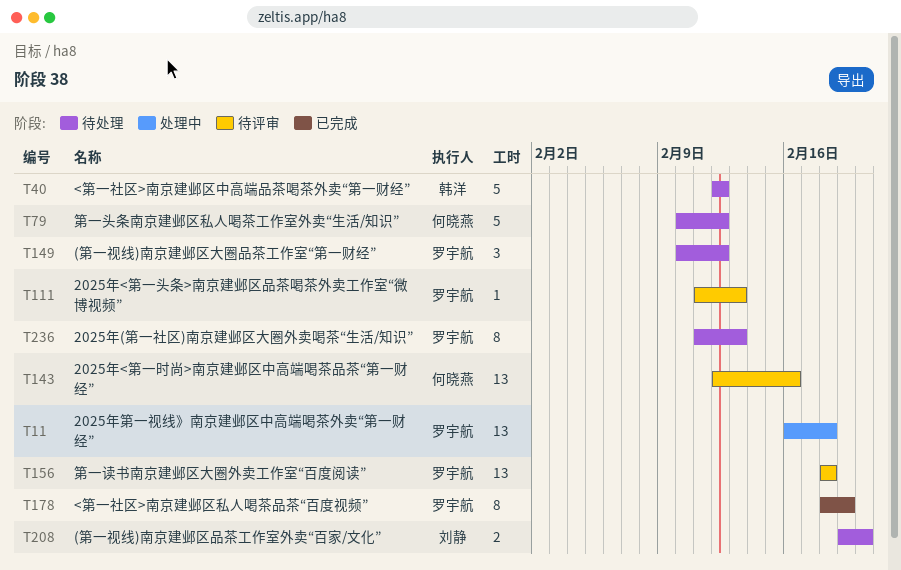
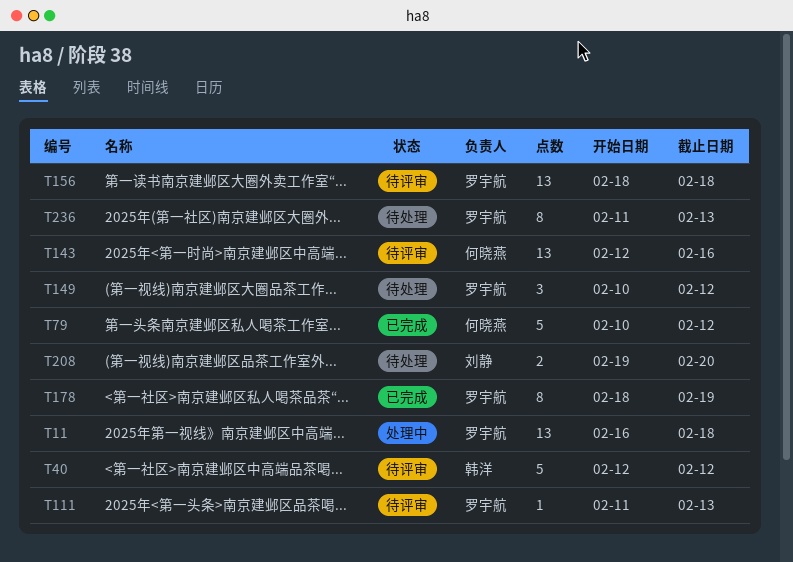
T40, status: 待处理 -> 待评审
T79, status: 待处理 -> 已完成

